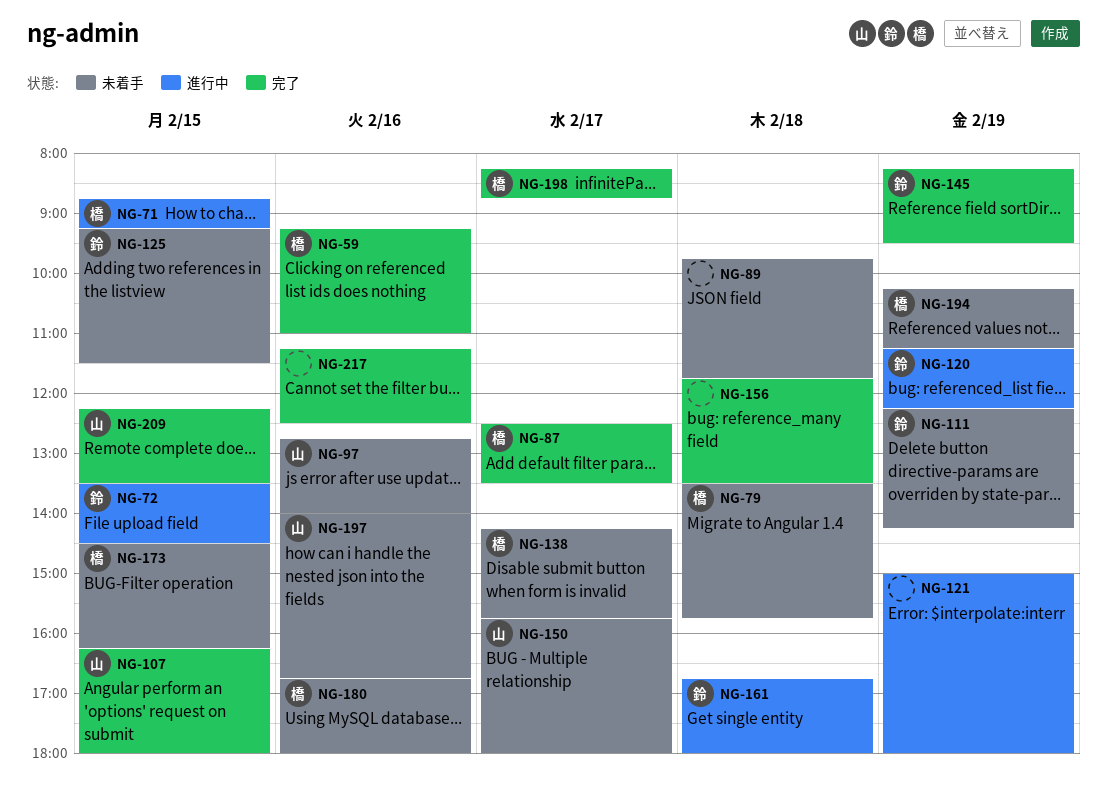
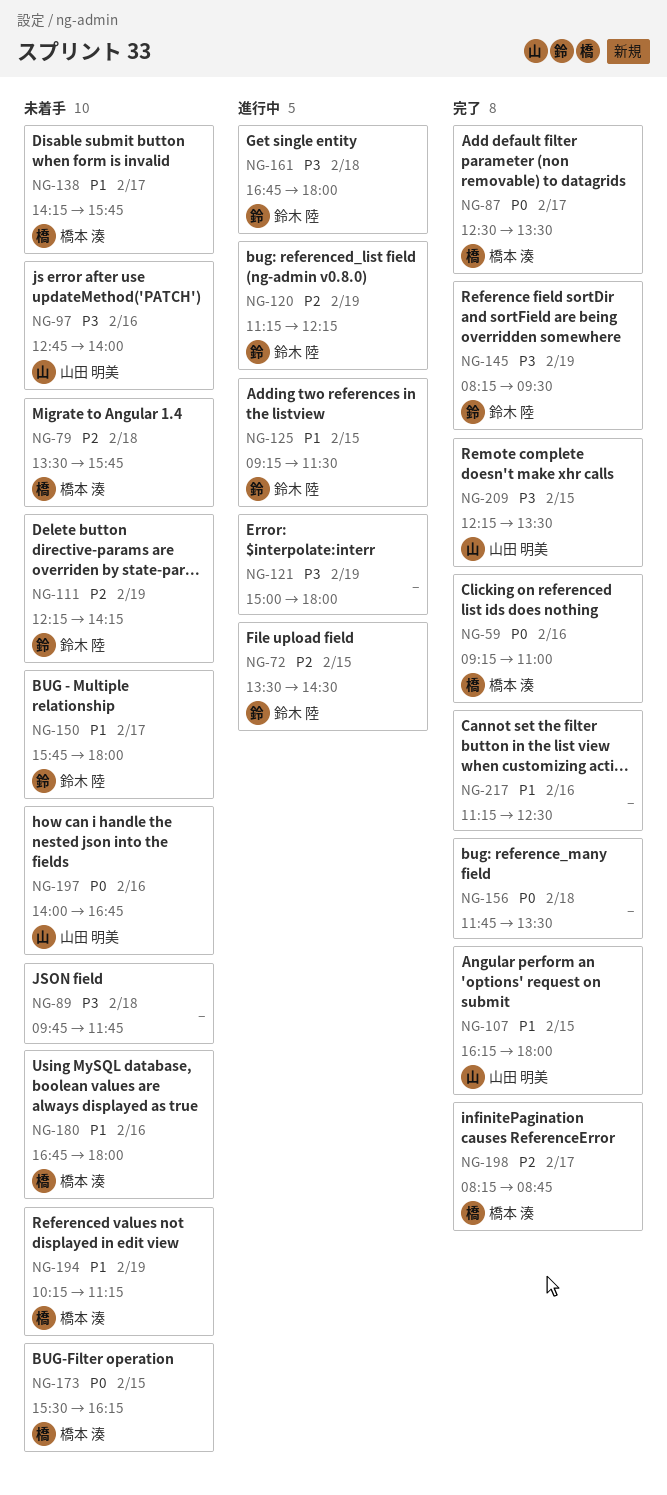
NG-71: present -> none
NG-125, status: 未着手 -> 進行中
NG-150, owner: 山田 明美 -> 鈴木 陸
NG-173, begins: 14:30 -> 15:30

